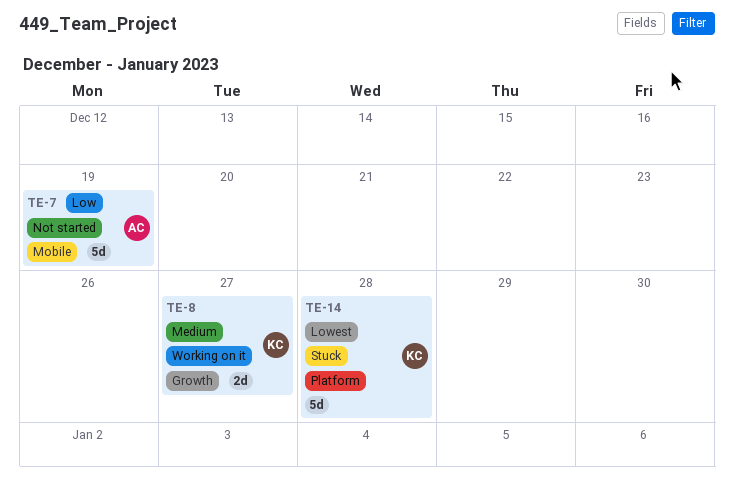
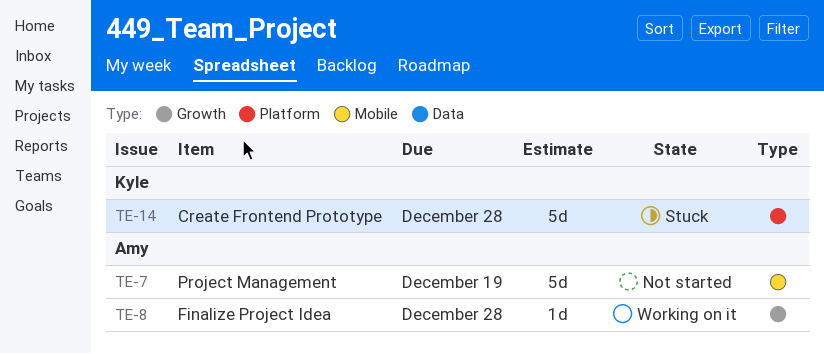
TE-8, owner: Kyle -> Amy
TE-8, estimate: 2d -> 1d
TE-8, due: Dec 27 -> Dec 28

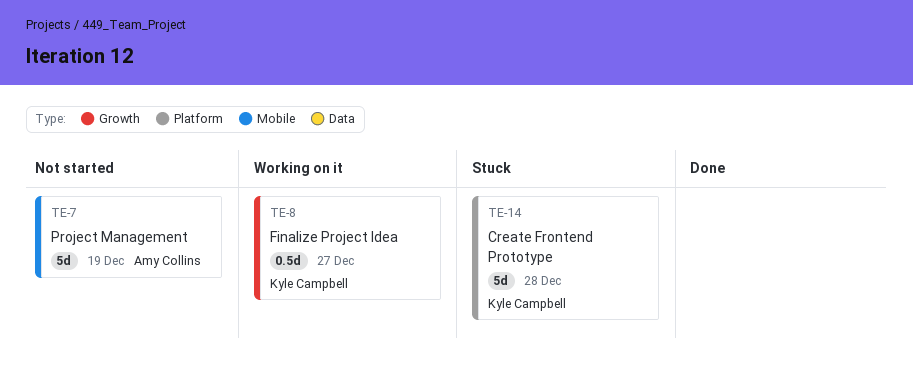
TE-8, owner: Amy Collins -> Kyle Campbell
TE-8, estimate: 1d -> 0.5d
TE-8, due: Dec 28 -> Dec 27

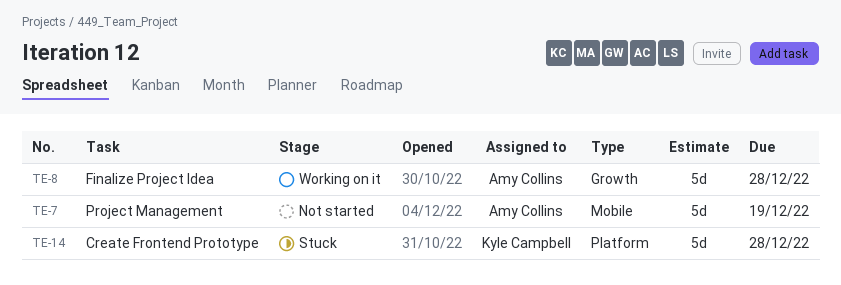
TE-8, owner: Kyle Campbell -> Amy Collins
TE-8, estimate: 0.5d -> 5d
TE-8, due: Dec 27 -> Dec 28

